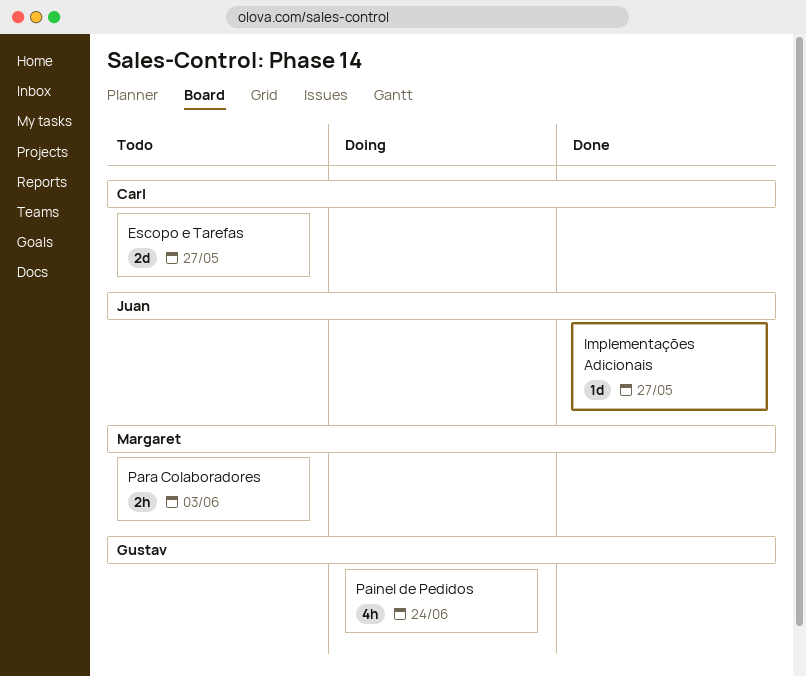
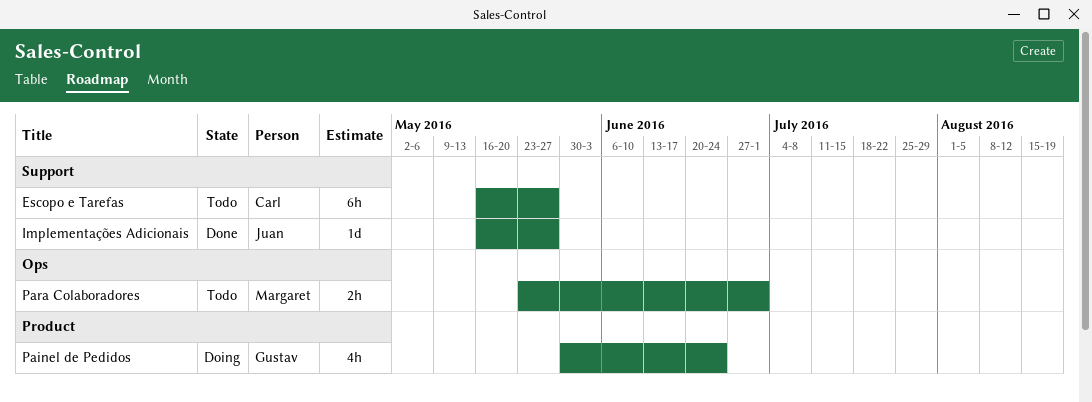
Escopo e Tarefas, estimate: 2d -> 6h
Para Colaboradores, due: Jun 3 -> Jul 1

